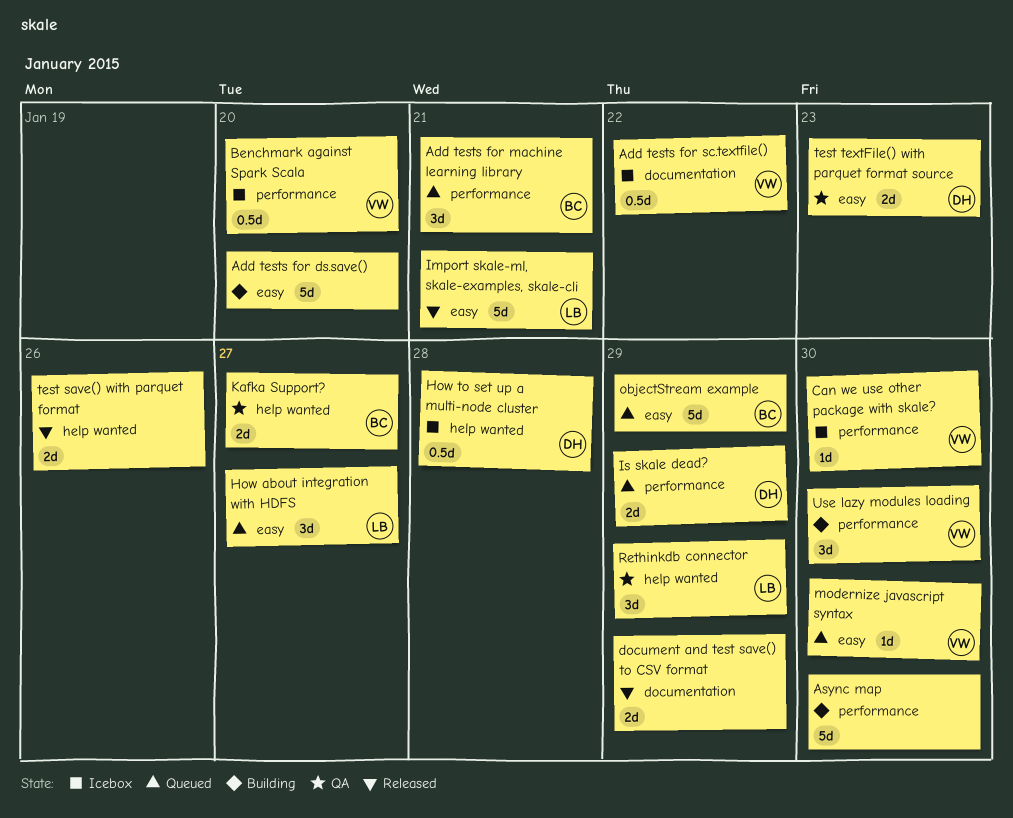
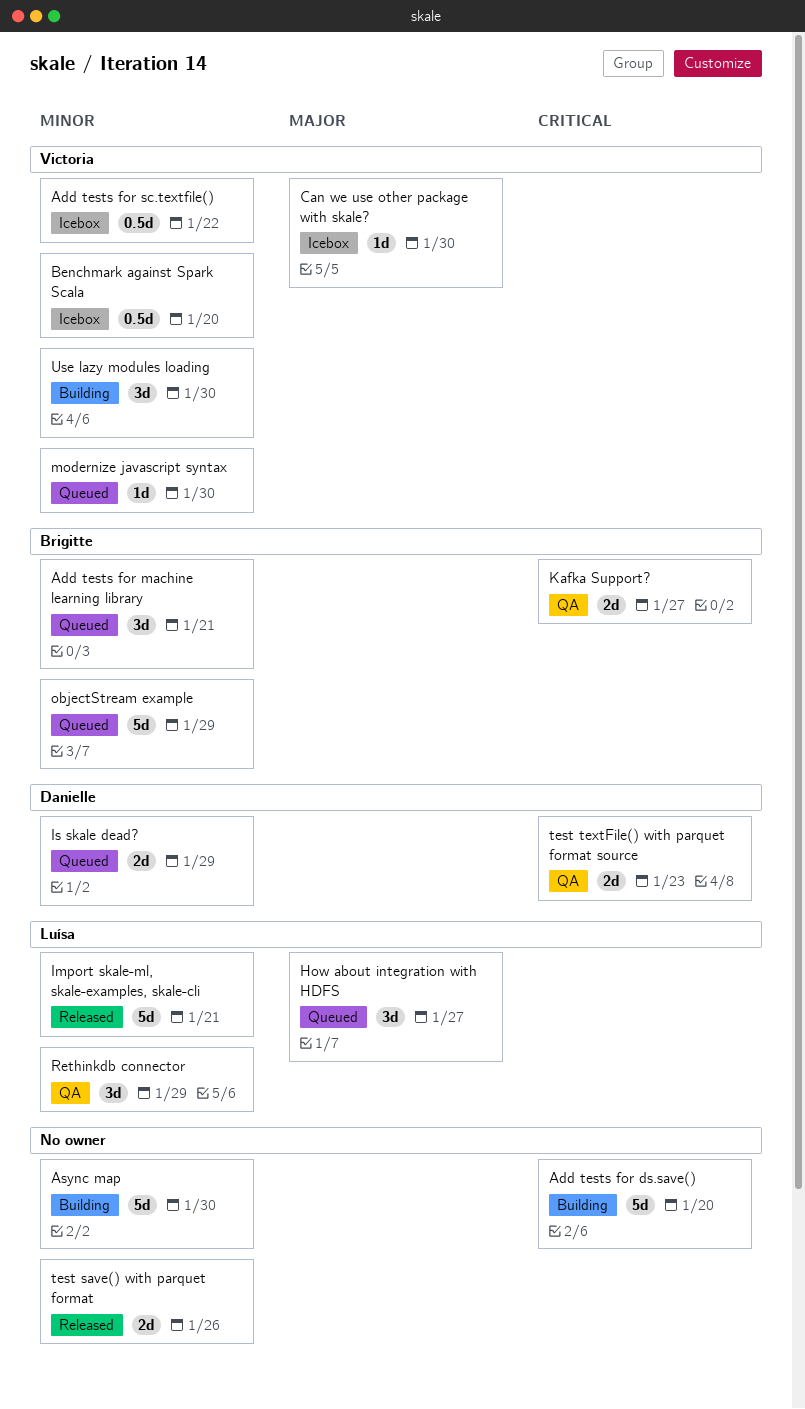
document and test save() to CSV format: present -> none
How to set up a multi-node cluster: present -> none

